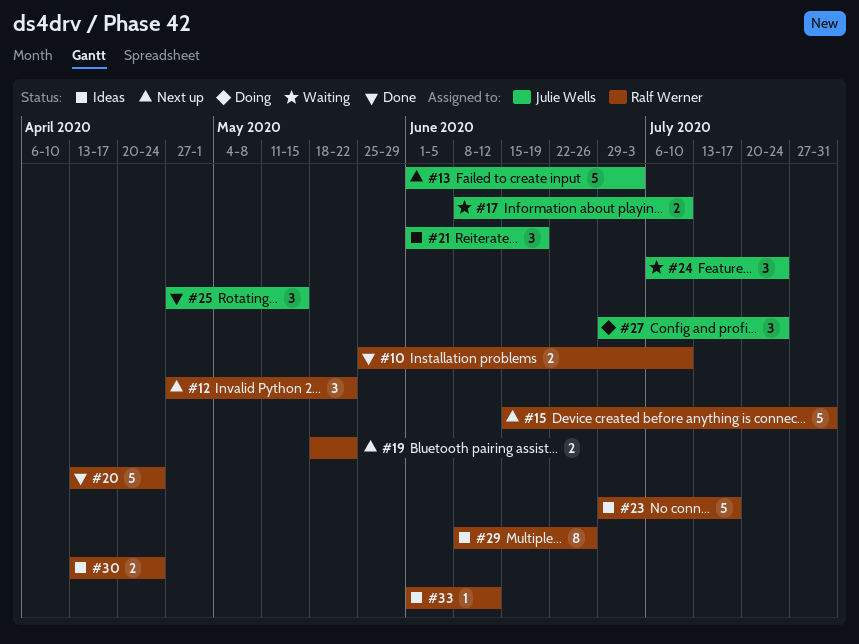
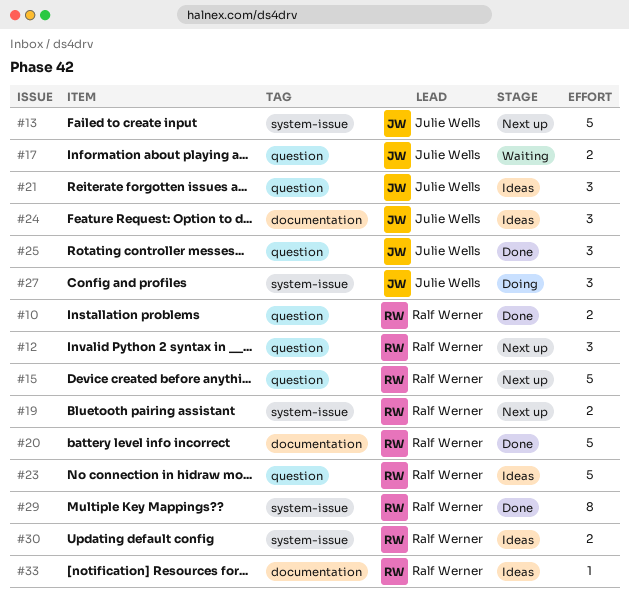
#24, status: Waiting -> Ideas
#29, status: Ideas -> Done

